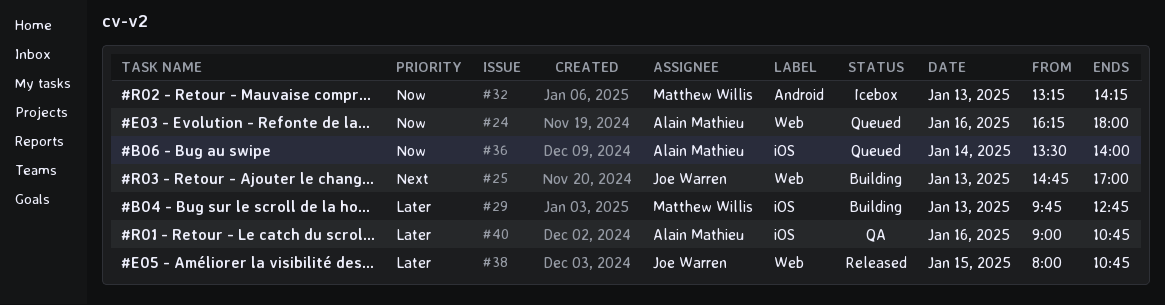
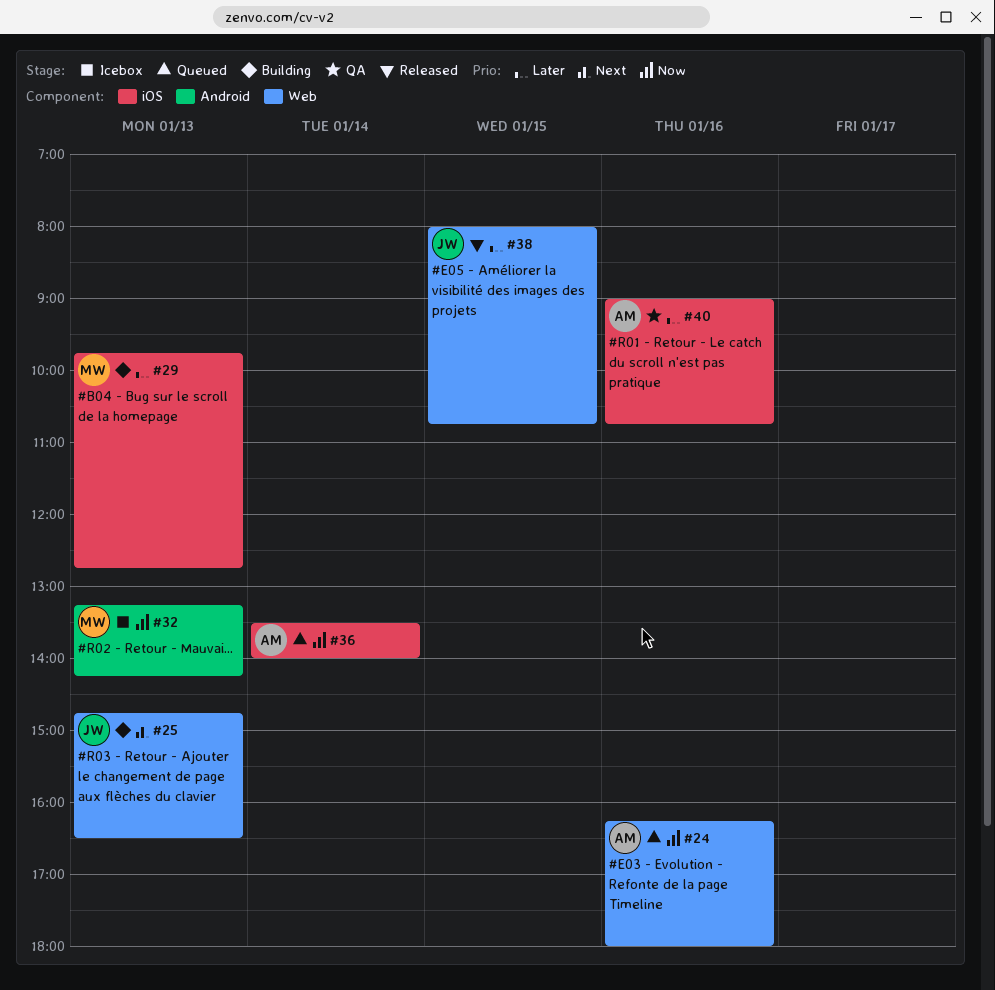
#25, ends: 17:00 -> 16:30

